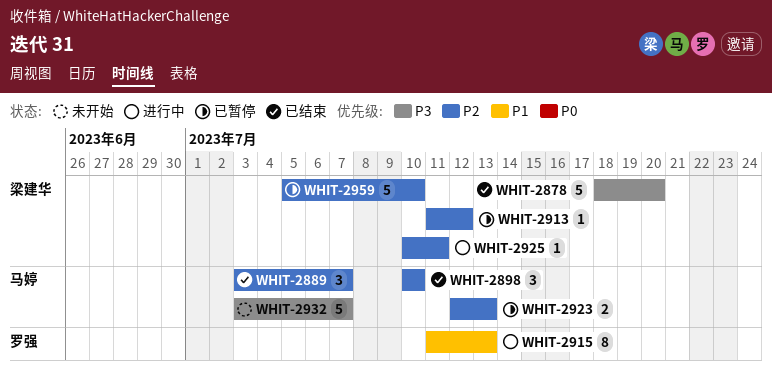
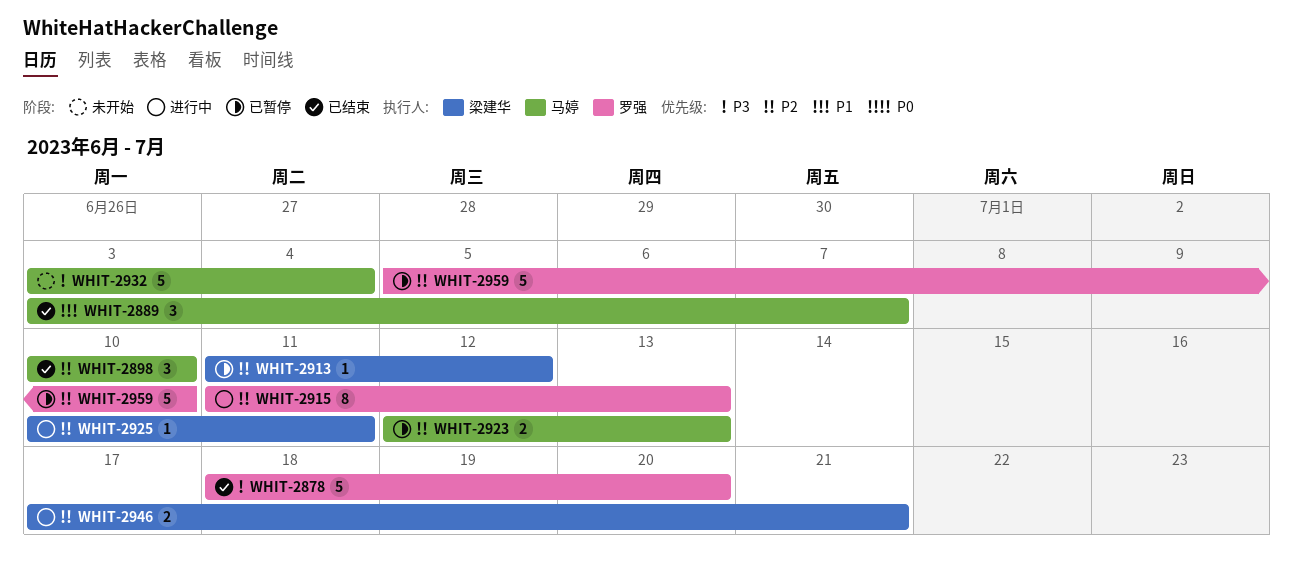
WHIT-2878, owner: 梁建华 -> 罗强
WHIT-2889, priority: P2 -> P1
WHIT-2915, priority: P1 -> P2
WHIT-2932, due: Jul 7 -> Jul 4
WHIT-2946: none -> present
WHIT-2959, owner: 梁建华 -> 罗强

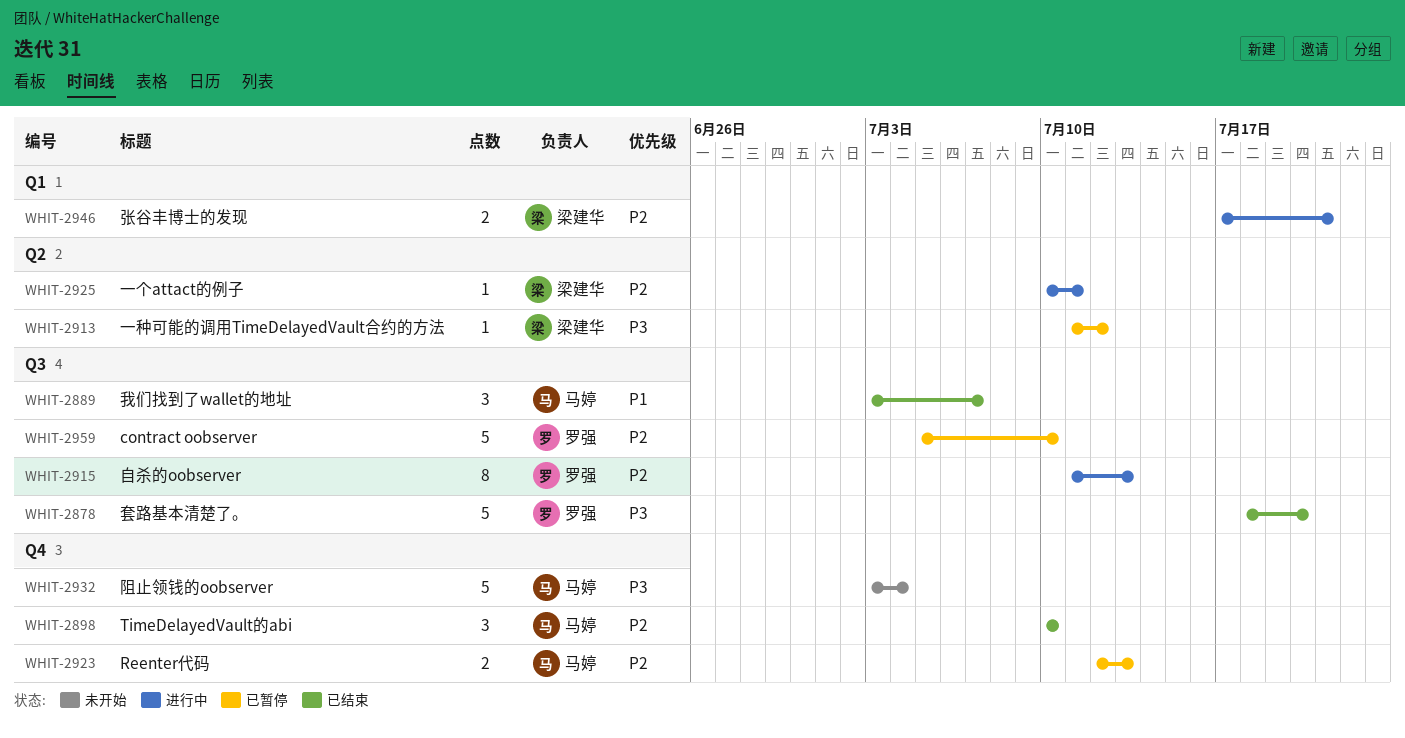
WHIT-2913, priority: P2 -> P3

